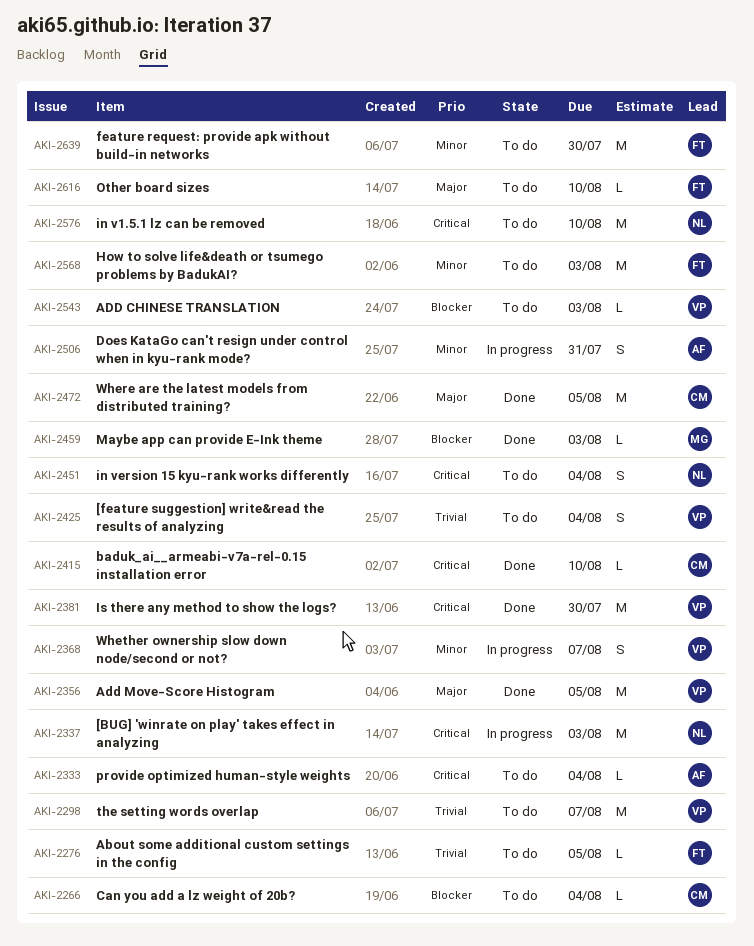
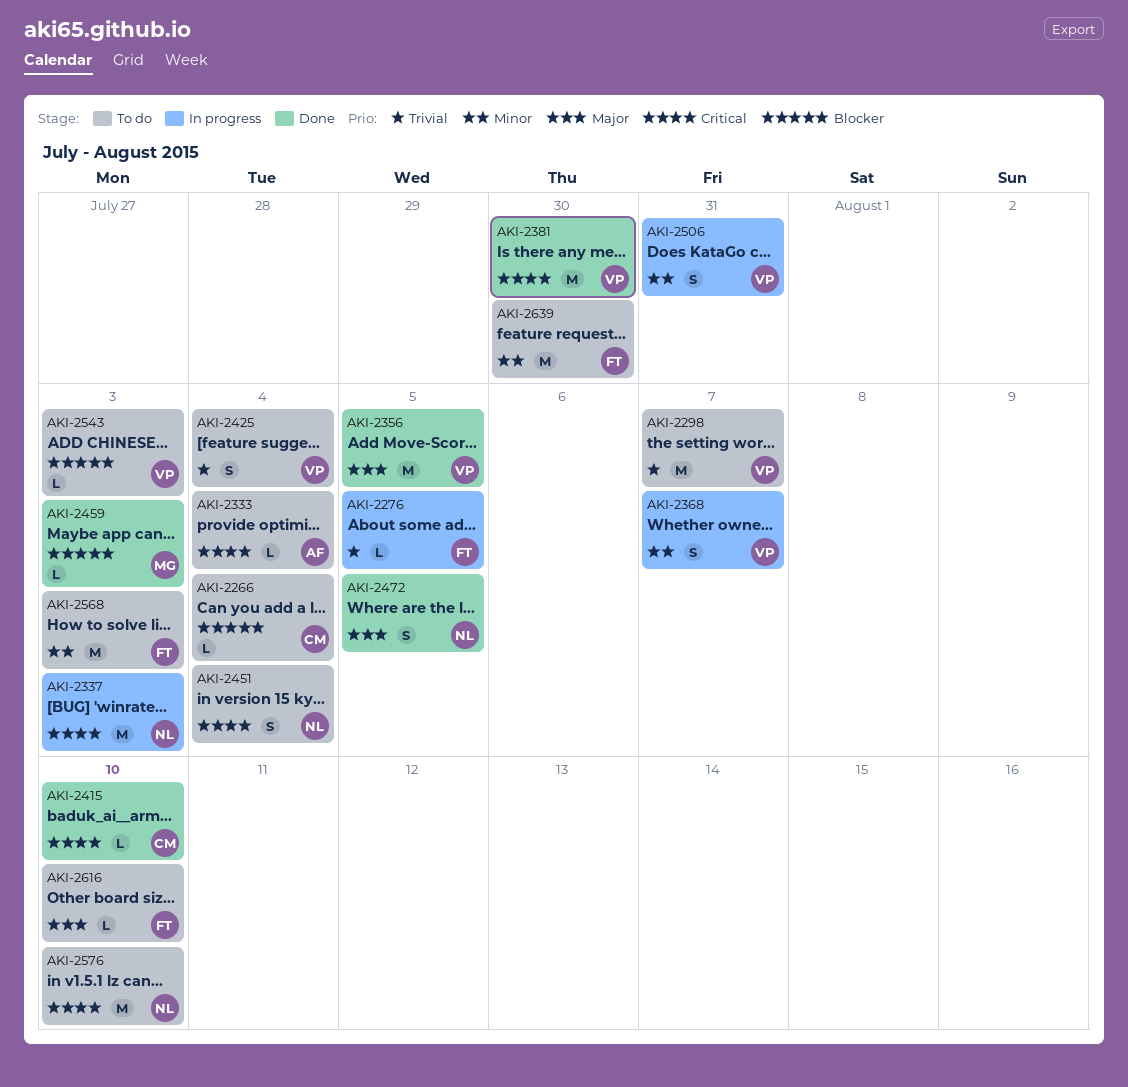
AKI-2276, status: To do -> In progress
AKI-2472, owner: CM -> NL
AKI-2472, estimate: M -> S
AKI-2506, owner: AF -> VP

